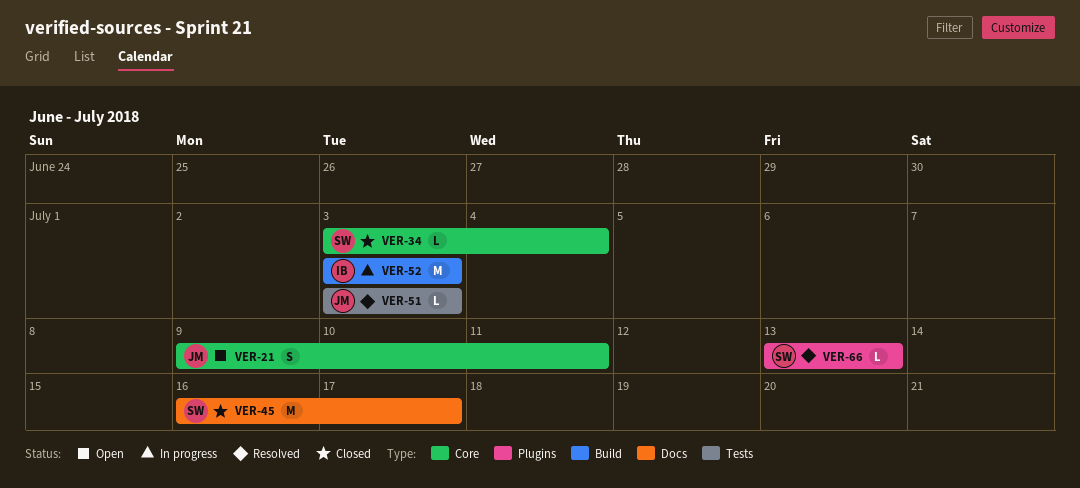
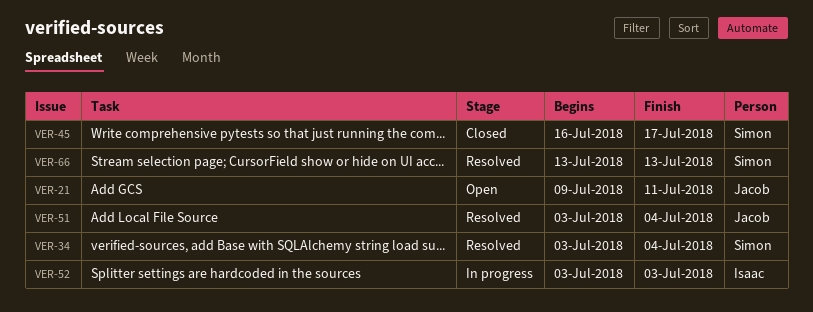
VER-34, status: Closed -> Resolved
VER-51, due: Jul 3 -> Jul 4

